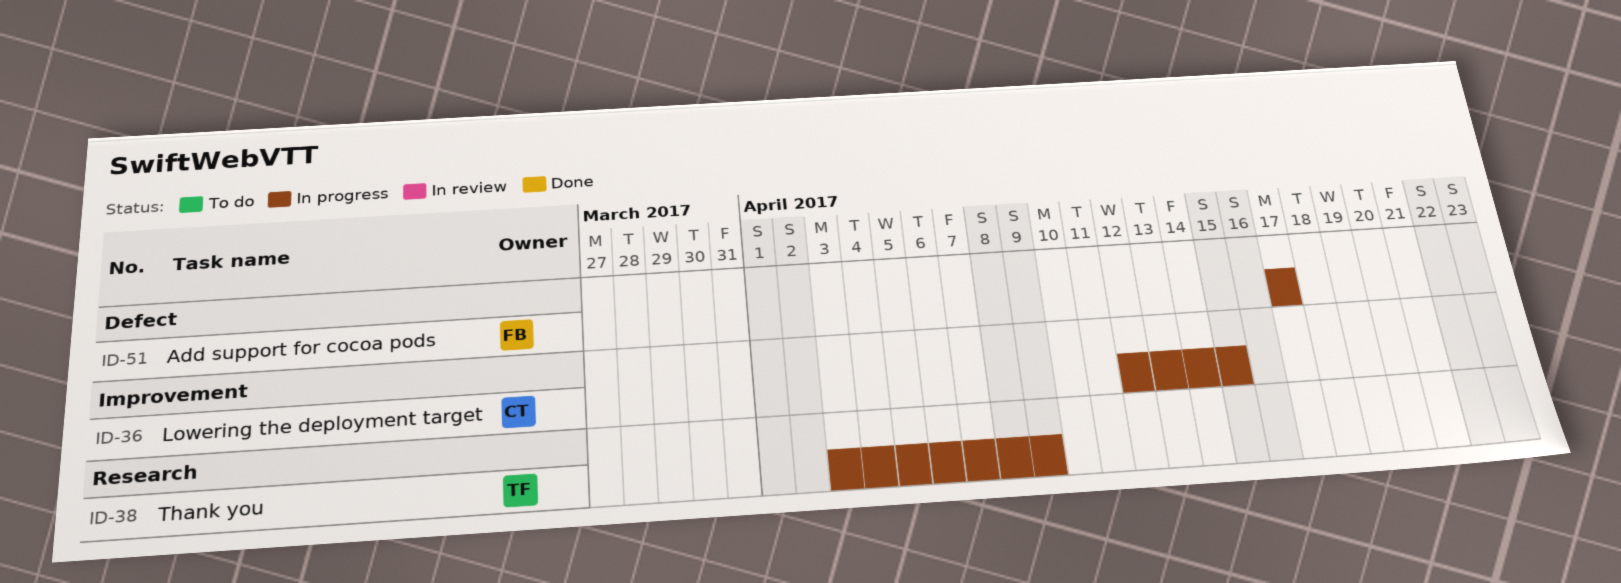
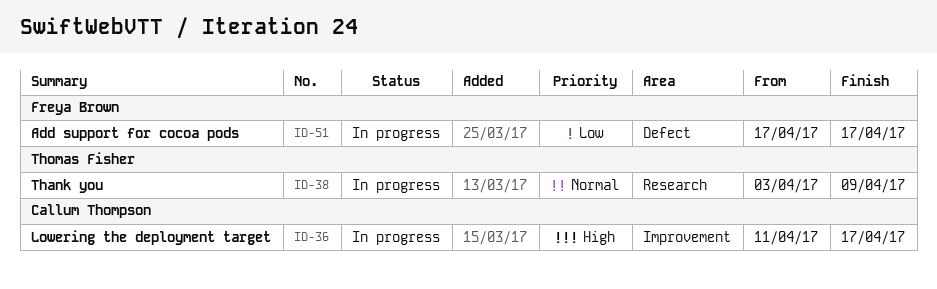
ID-36, start: Apr 12 -> Apr 11
ID-36, due: Apr 15 -> Apr 17

